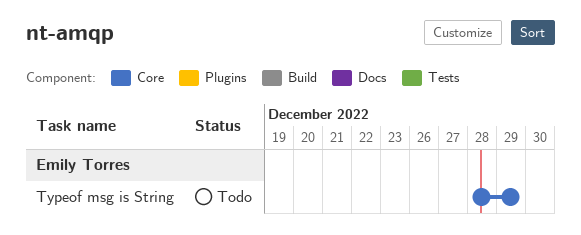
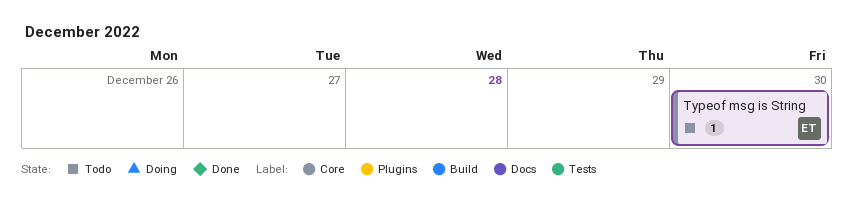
Typeof msg is String, due: Dec 29 -> Dec 30

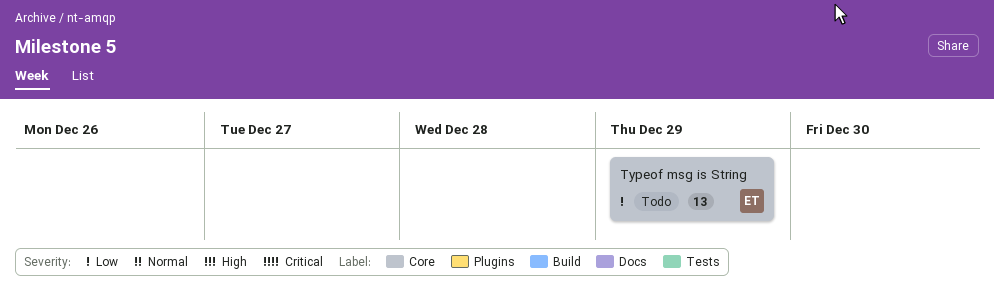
Typeof msg is String, estimate: 1 -> 13
Typeof msg is String, due: Dec 30 -> Dec 29

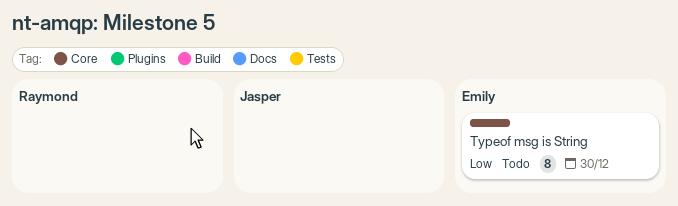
Typeof msg is String, estimate: 13 -> 8
Typeof msg is String, due: Dec 29 -> Dec 30

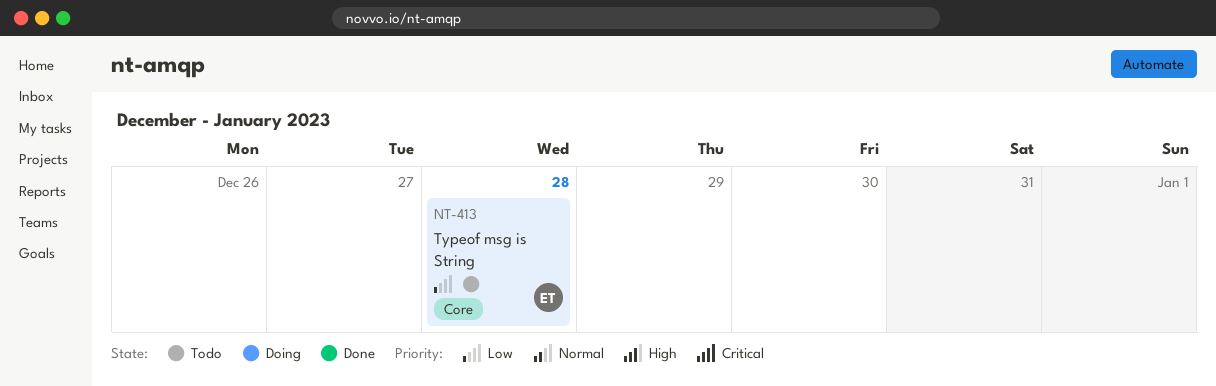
Typeof msg is String, due: Dec 30 -> Dec 28

